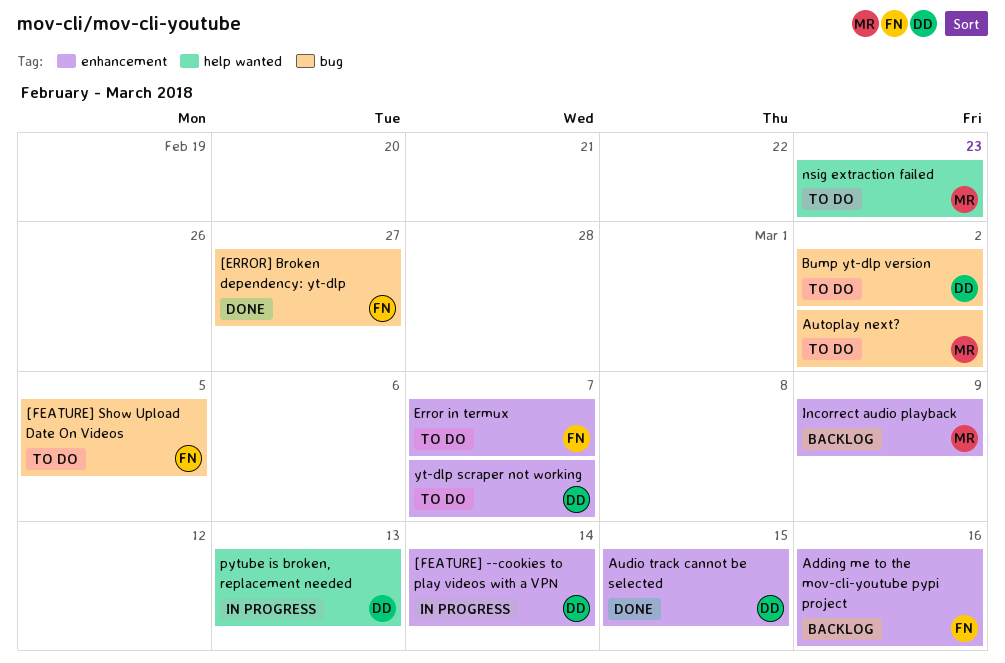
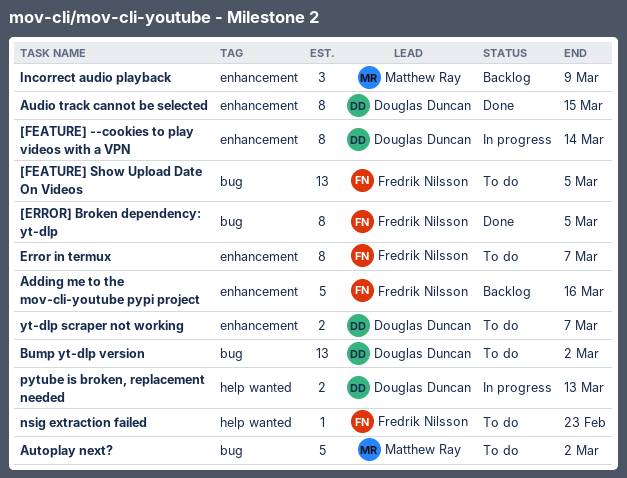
[ERROR] Broken dependency: yt-dlp, due: Feb 27 -> Mar 5
nsig extraction failed, owner: Matthew Ray -> Fredrik Nilsson

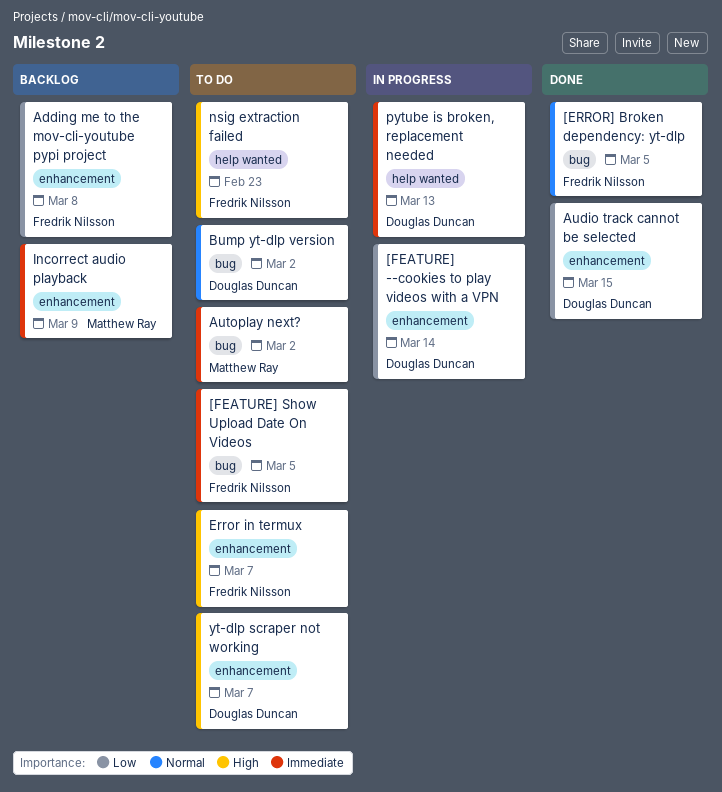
Adding me to the mov-cli-youtube pypi project, due: Mar 16 -> Mar 8

